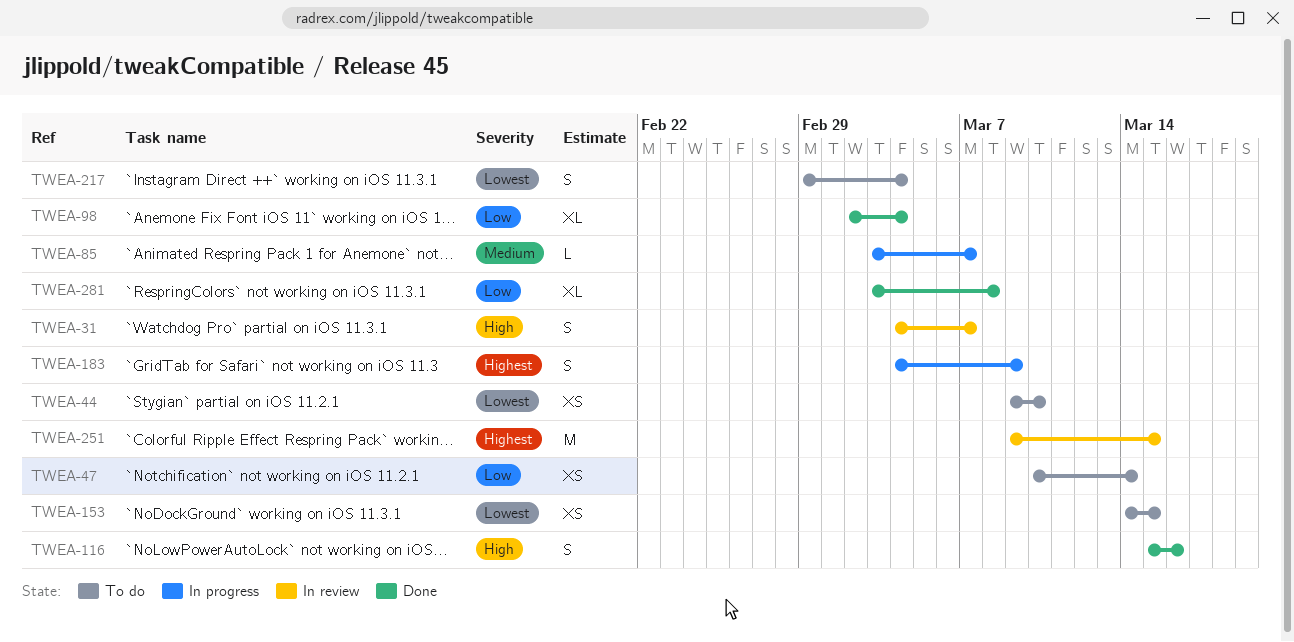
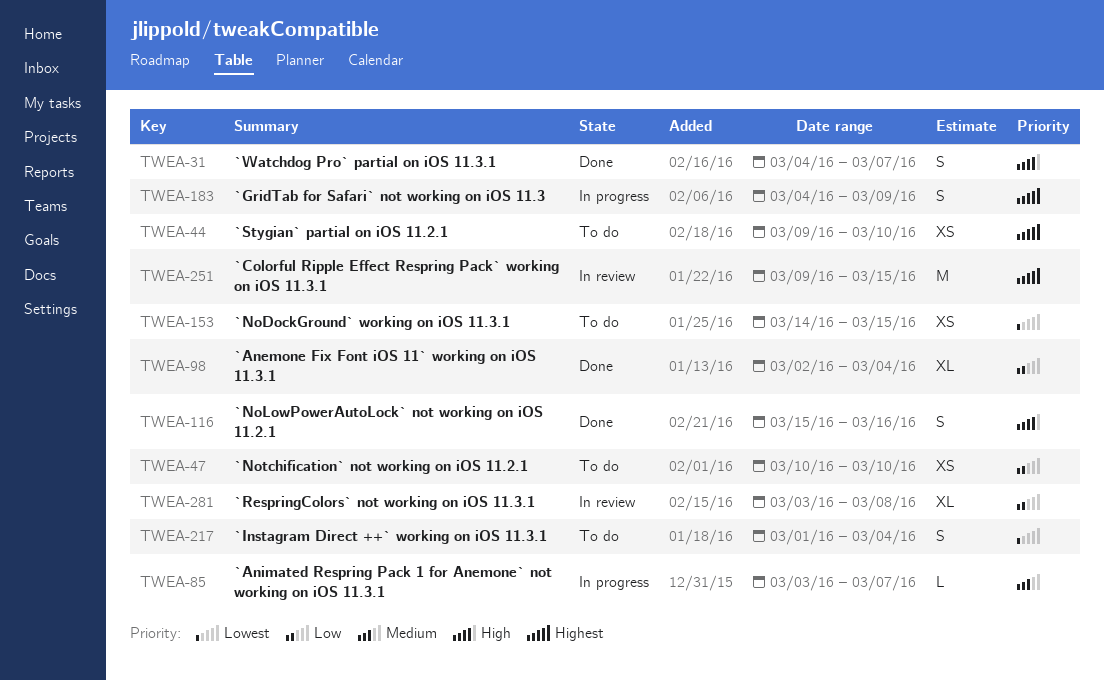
TWEA-31, status: In review -> Done
TWEA-44, priority: Lowest -> Highest
TWEA-47, due: Mar 14 -> Mar 10
TWEA-217, start: Feb 29 -> Mar 1
TWEA-281, status: Done -> In review

